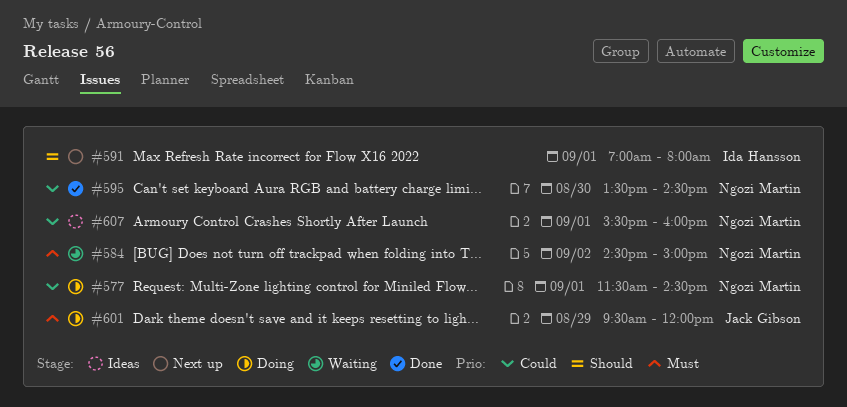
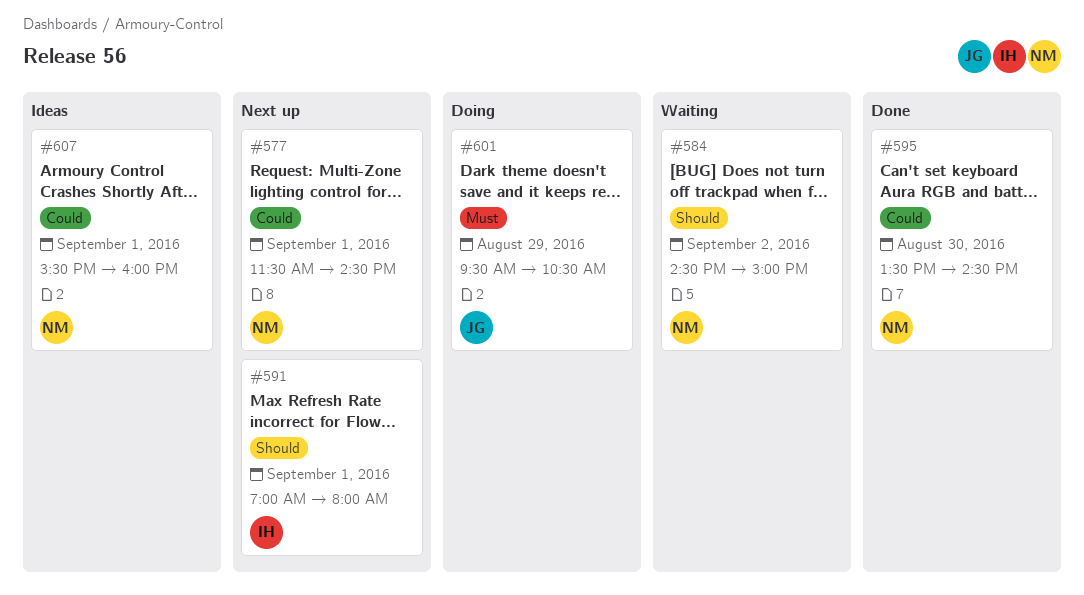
#577, status: Doing -> Next up
#584, priority: Must -> Should
#601, ends: 12:00 -> 10:30

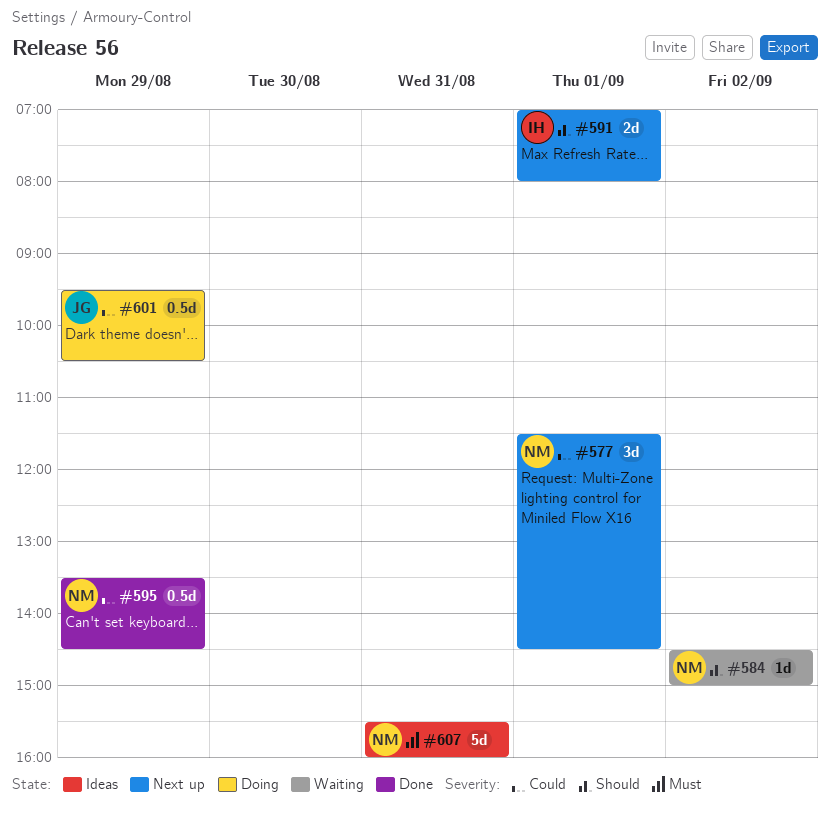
#595, day: Aug 30 -> Aug 29
#601, priority: Must -> Could
#607, priority: Could -> Must
#607, day: Sep 1 -> Aug 31

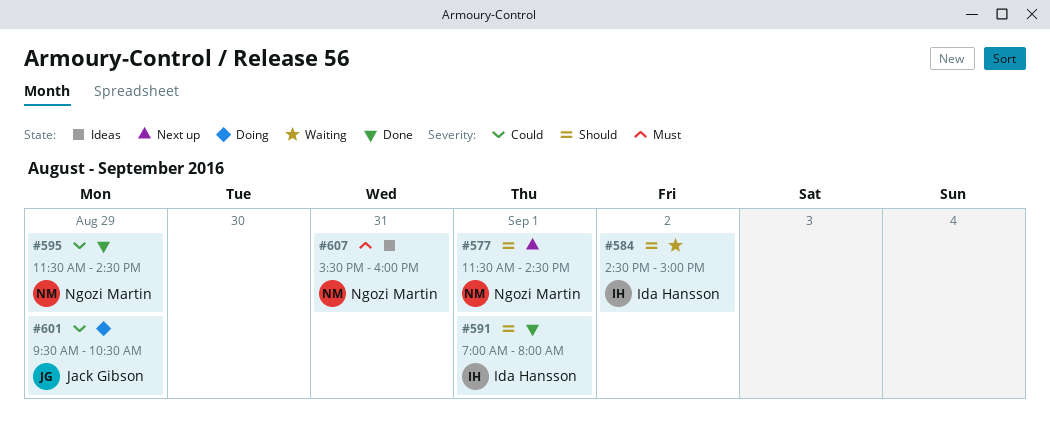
#577, priority: Could -> Should
#584, owner: Ngozi Martin -> Ida Hansson
#591, status: Next up -> Done
#595, begins: 13:30 -> 11:30

